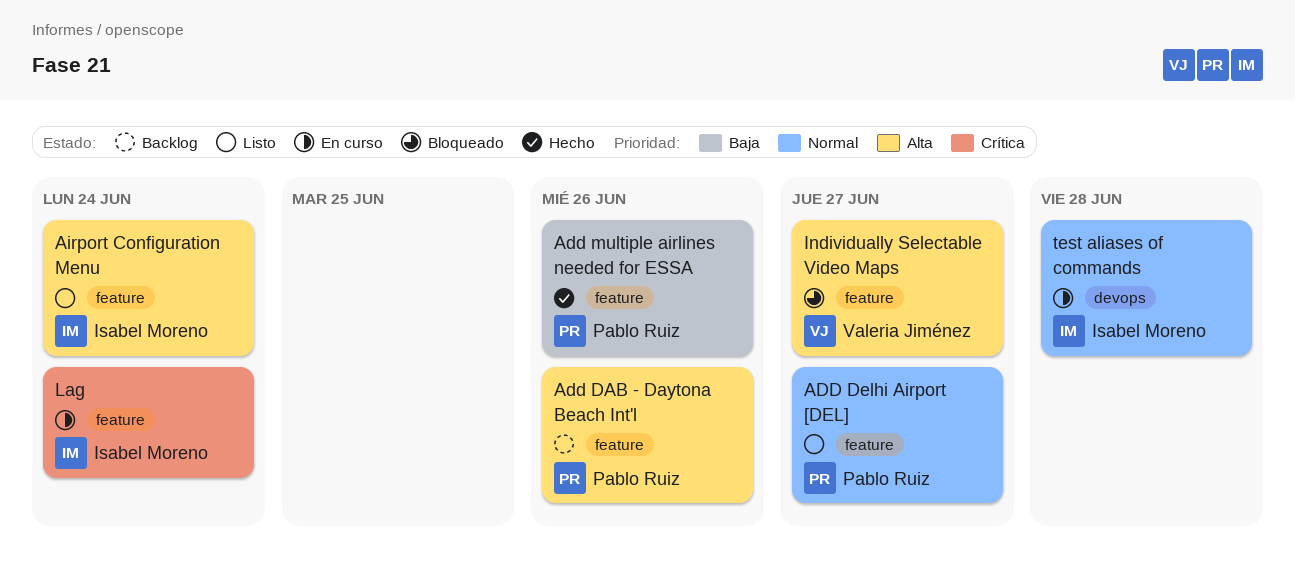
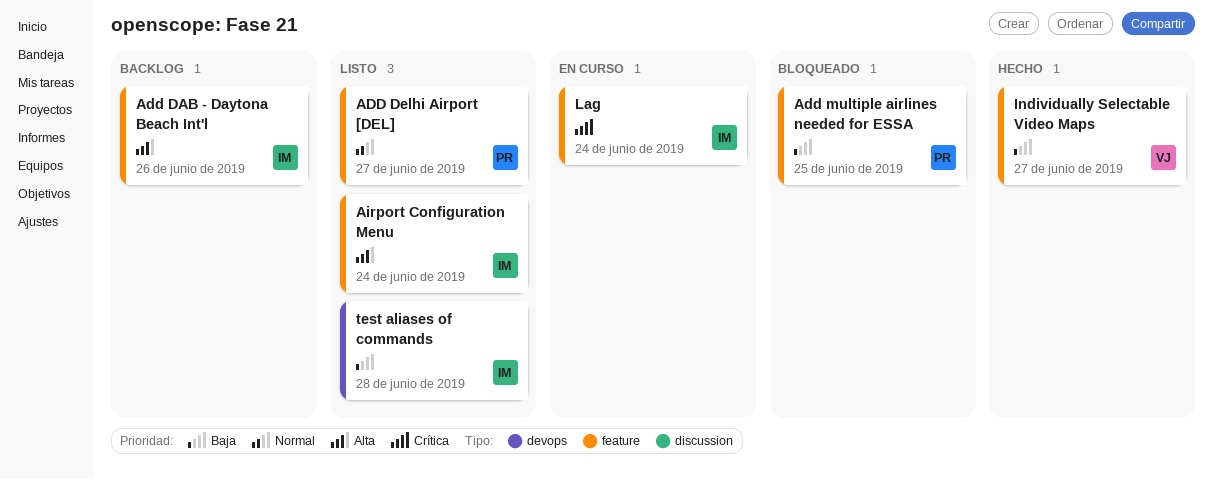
Add DAB - Daytona Beach Int'l, owner: Pablo Ruiz -> Isabel Moreno
Add multiple airlines needed for ESSA, status: Hecho -> Bloqueado
Add multiple airlines needed for ESSA, due: Jun 26 -> Jun 25
Individually Selectable Video Maps, status: Bloqueado -> Hecho
Individually Selectable Video Maps, priority: Alta -> Baja
test aliases of commands, status: En curso -> Listo
test aliases of commands, priority: Normal -> Baja

